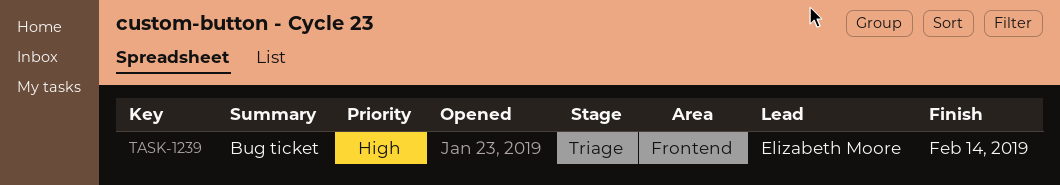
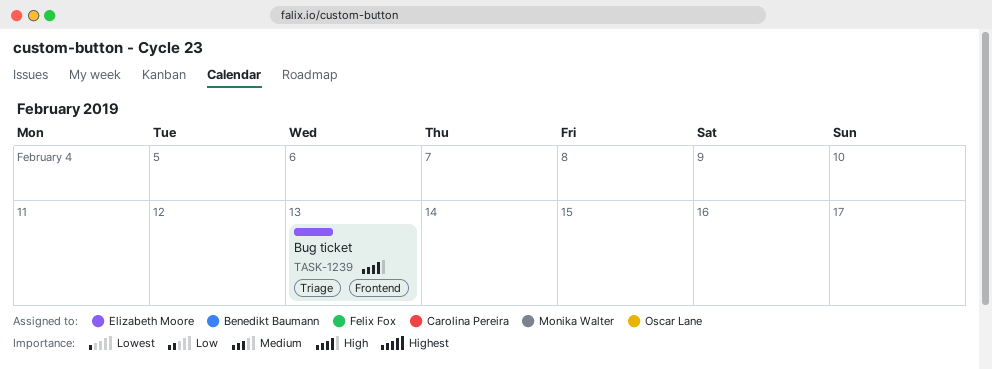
TASK-1239, due: Feb 14 -> Feb 13

